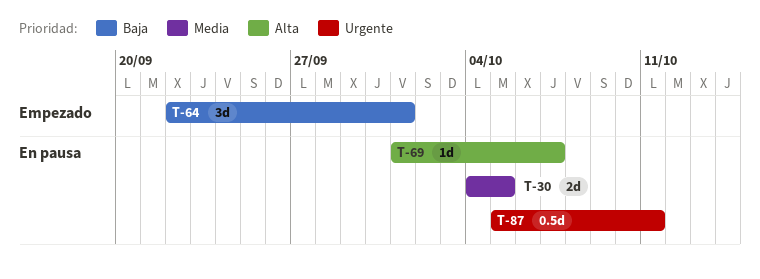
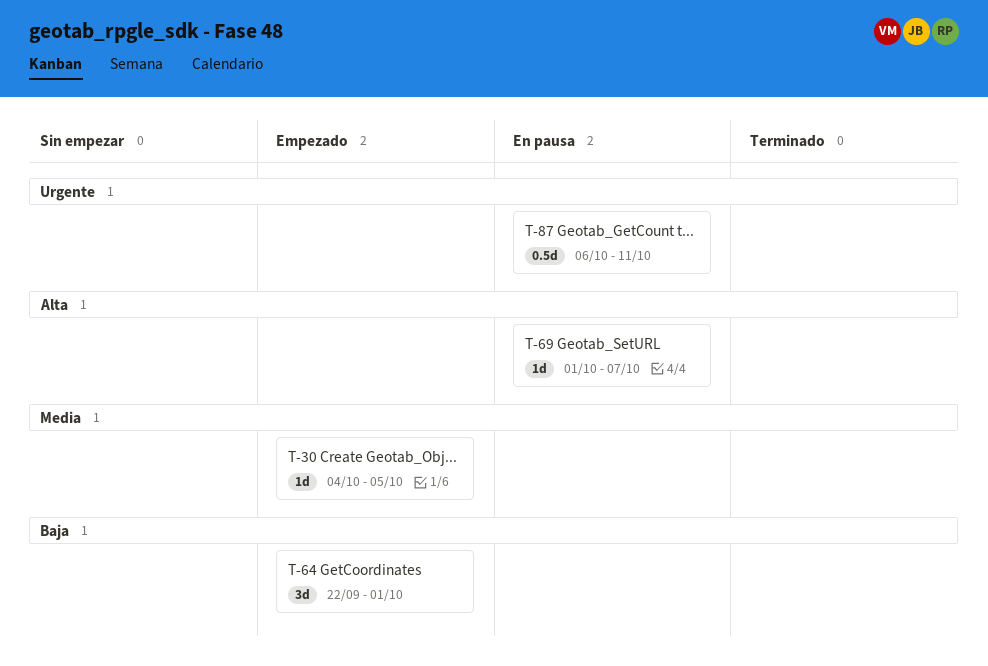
T-30, status: En pausa -> Empezado
T-30, estimate: 2d -> 1d
T-87, start: Oct 5 -> Oct 6

